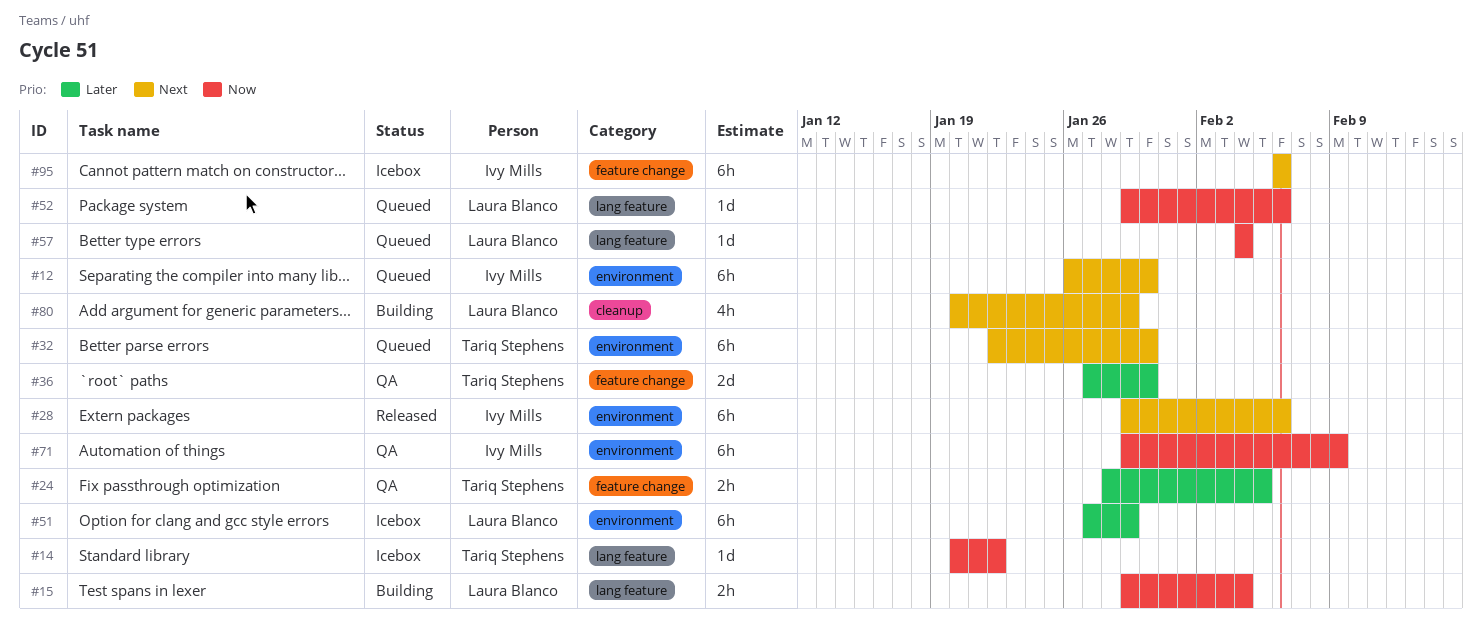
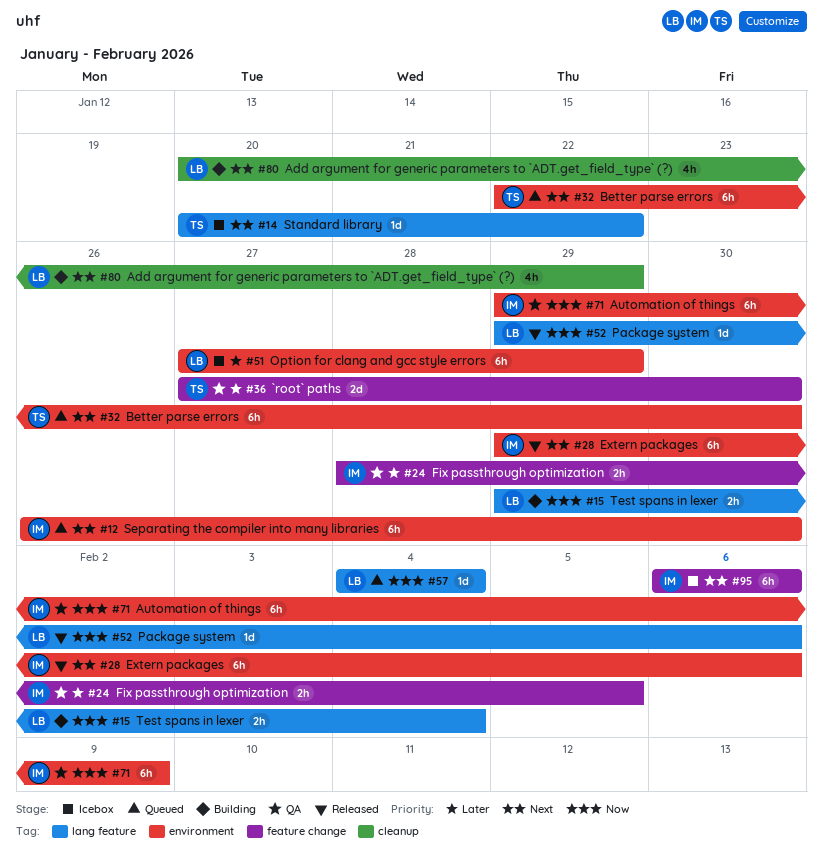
#14, priority: Now -> Next
#24, owner: Tariq Stephens -> Ivy Mills
#52, status: Queued -> Released

